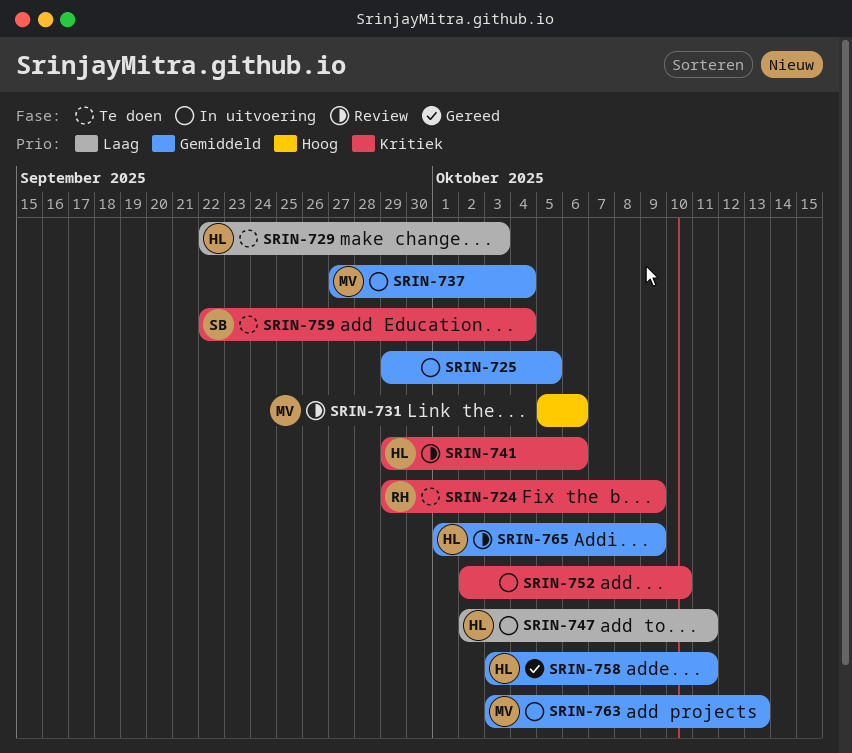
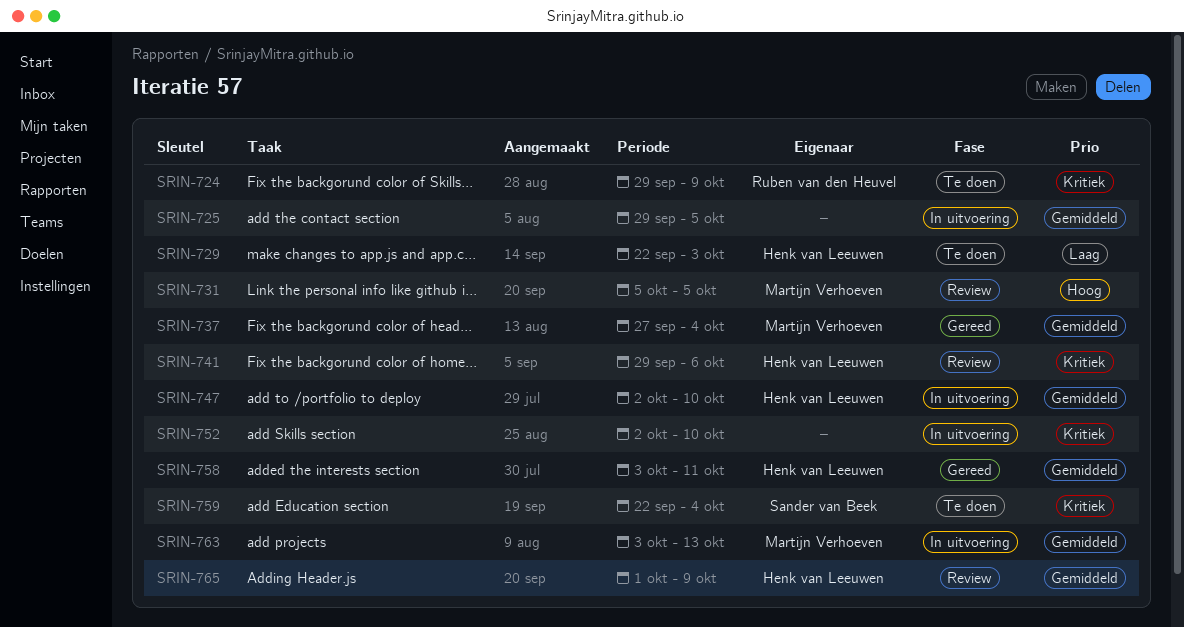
SRIN-731, due: Oct 6 -> Oct 5
SRIN-737, status: In uitvoering -> Gereed
SRIN-747, priority: Laag -> Gemiddeld
SRIN-747, due: Oct 11 -> Oct 10

